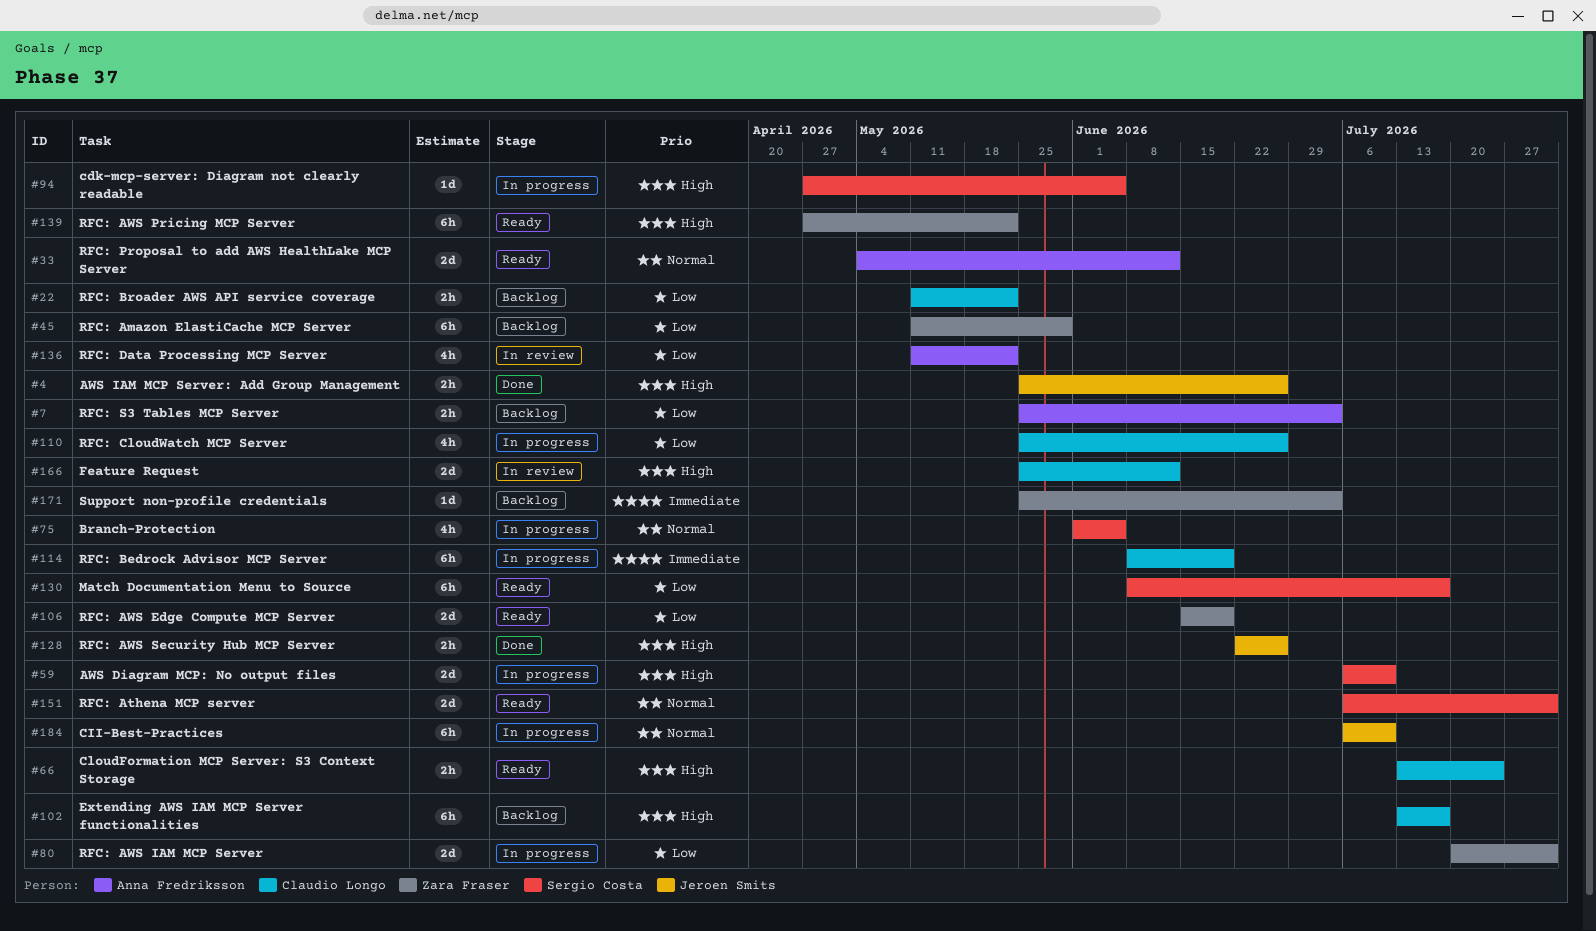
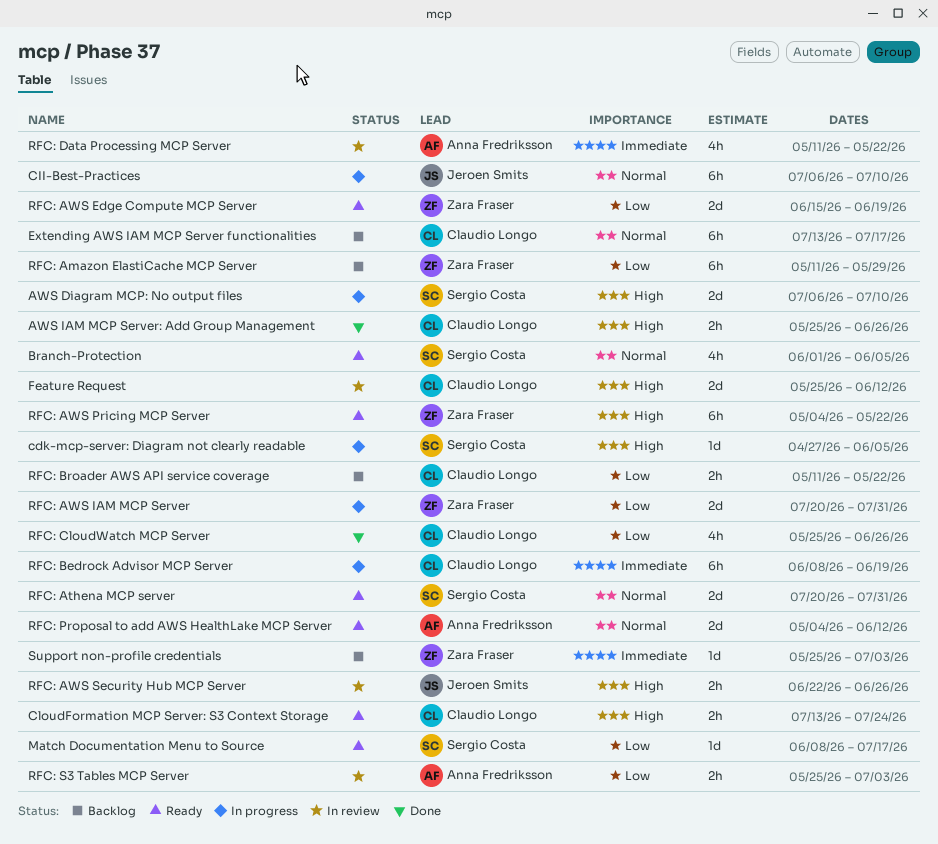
AWS IAM MCP Server: Add Group Management, owner: Jeroen Smits -> Claudio Longo
Branch-Protection, status: In progress -> Ready
Extending AWS IAM MCP Server functionalities, priority: High -> Normal
Match Documentation Menu to Source, estimate: 6h -> 1d
RFC: Athena MCP server, start: Jul 6 -> Jul 20
RFC: AWS Pricing MCP Server, start: Apr 27 -> May 4
RFC: AWS Security Hub MCP Server, status: Done -> In review
RFC: CloudWatch MCP Server, status: In progress -> Done
RFC: Data Processing MCP Server, priority: Low -> Immediate
RFC: S3 Tables MCP Server, status: Backlog -> In review

